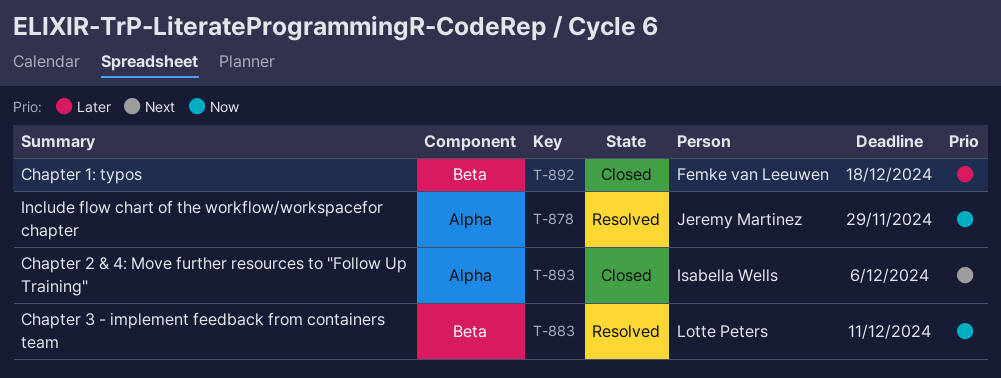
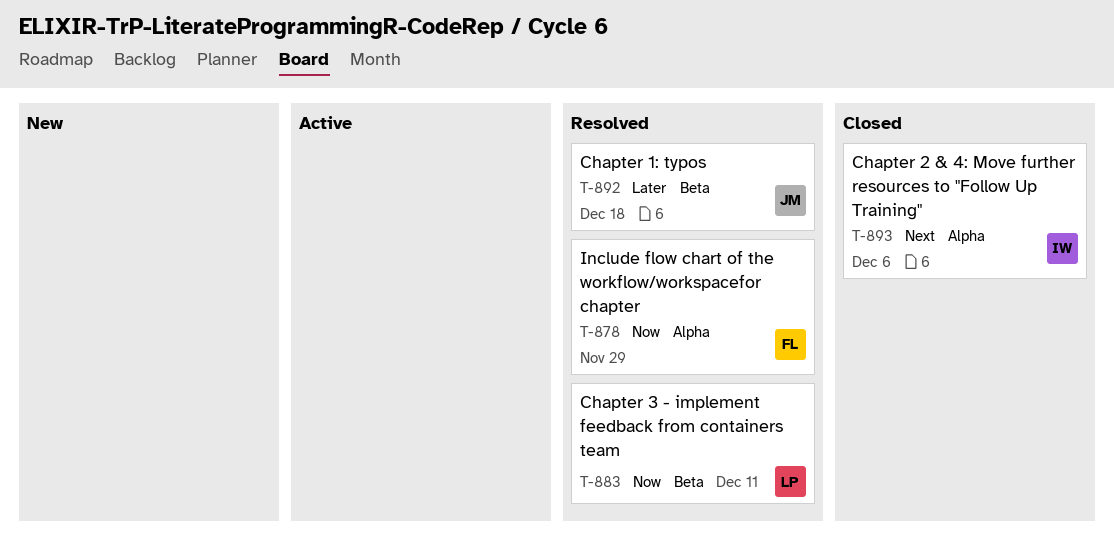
T-878, owner: Jeremy Martinez -> Femke van Leeuwen
T-892, status: Closed -> Resolved
T-892, owner: Femke van Leeuwen -> Jeremy Martinez

